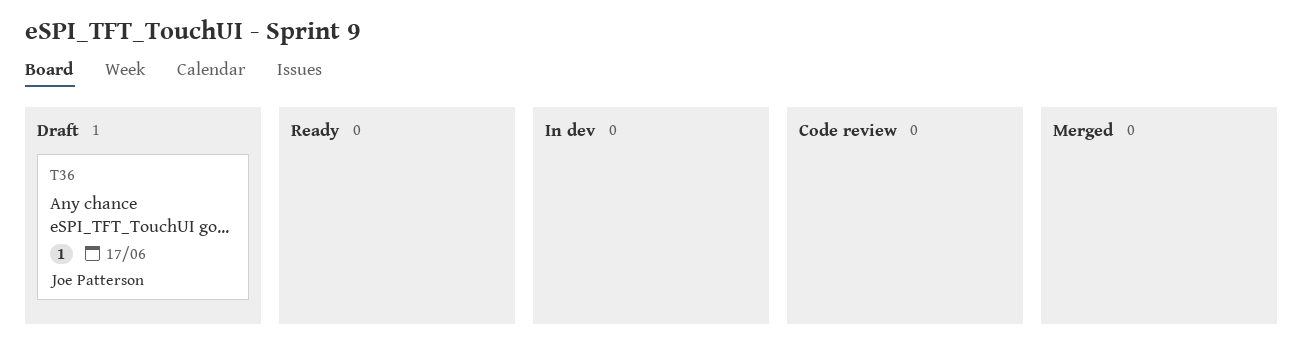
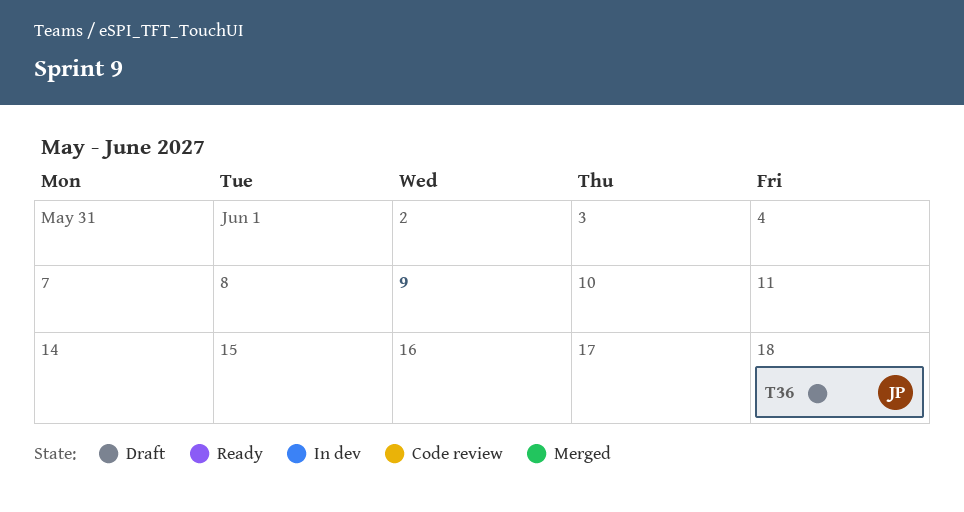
T36, due: Jun 17 -> Jun 18

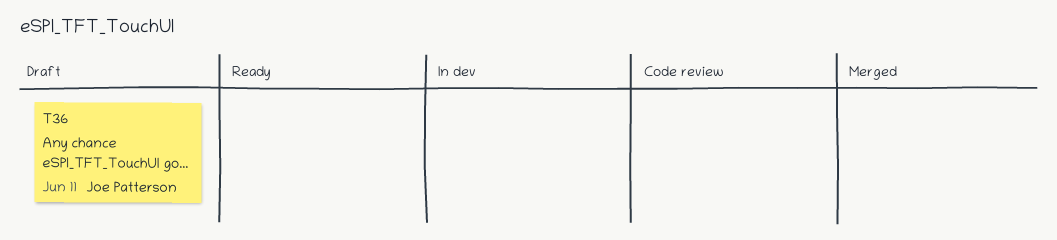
T36, due: Jun 18 -> Jun 11

